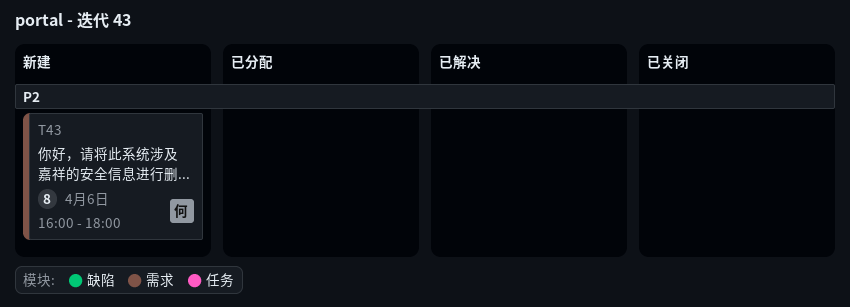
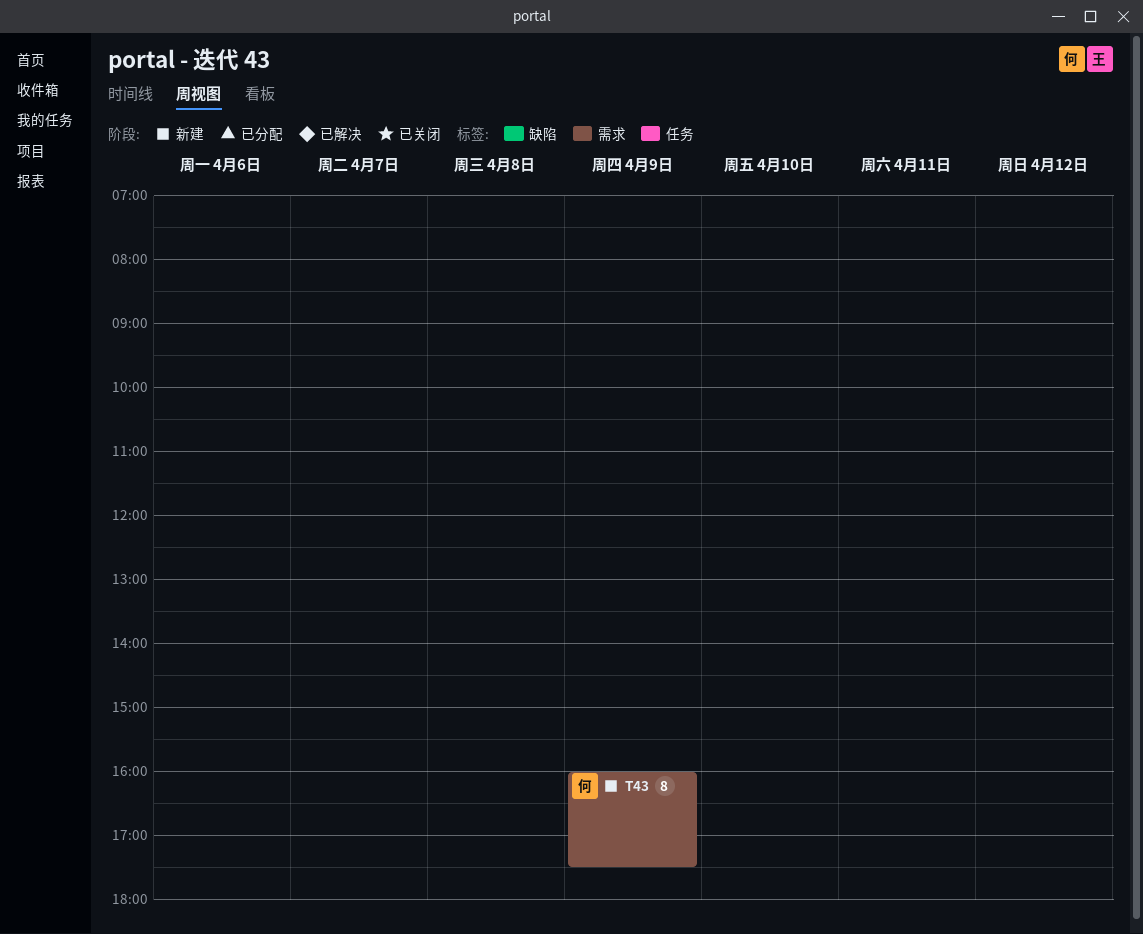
T43, day: Apr 6 -> Apr 9
T43, ends: 18:00 -> 17:30

